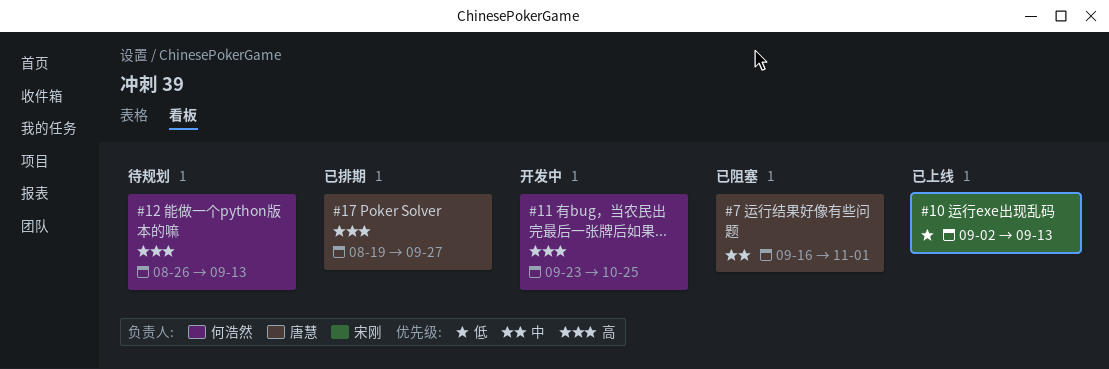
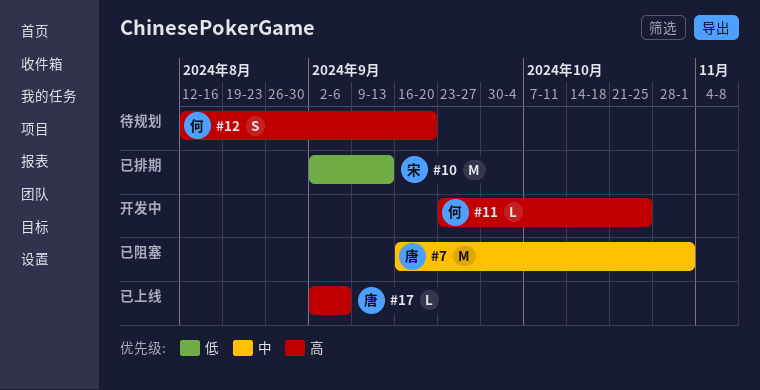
#10, status: 已上线 -> 已排期
#12, start: Aug 26 -> Aug 12
#12, due: Sep 13 -> Sep 20
#17, status: 已排期 -> 已上线
#17, start: Aug 19 -> Sep 2
#17, due: Sep 27 -> Sep 6

